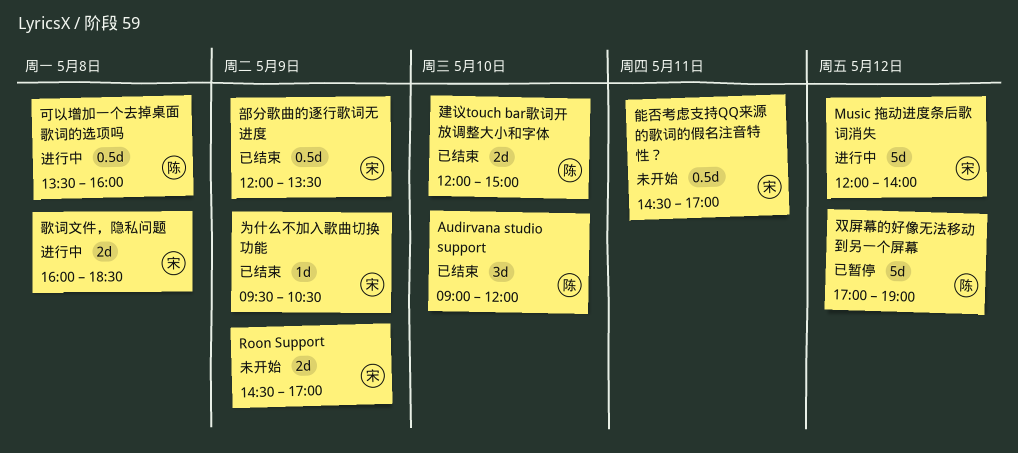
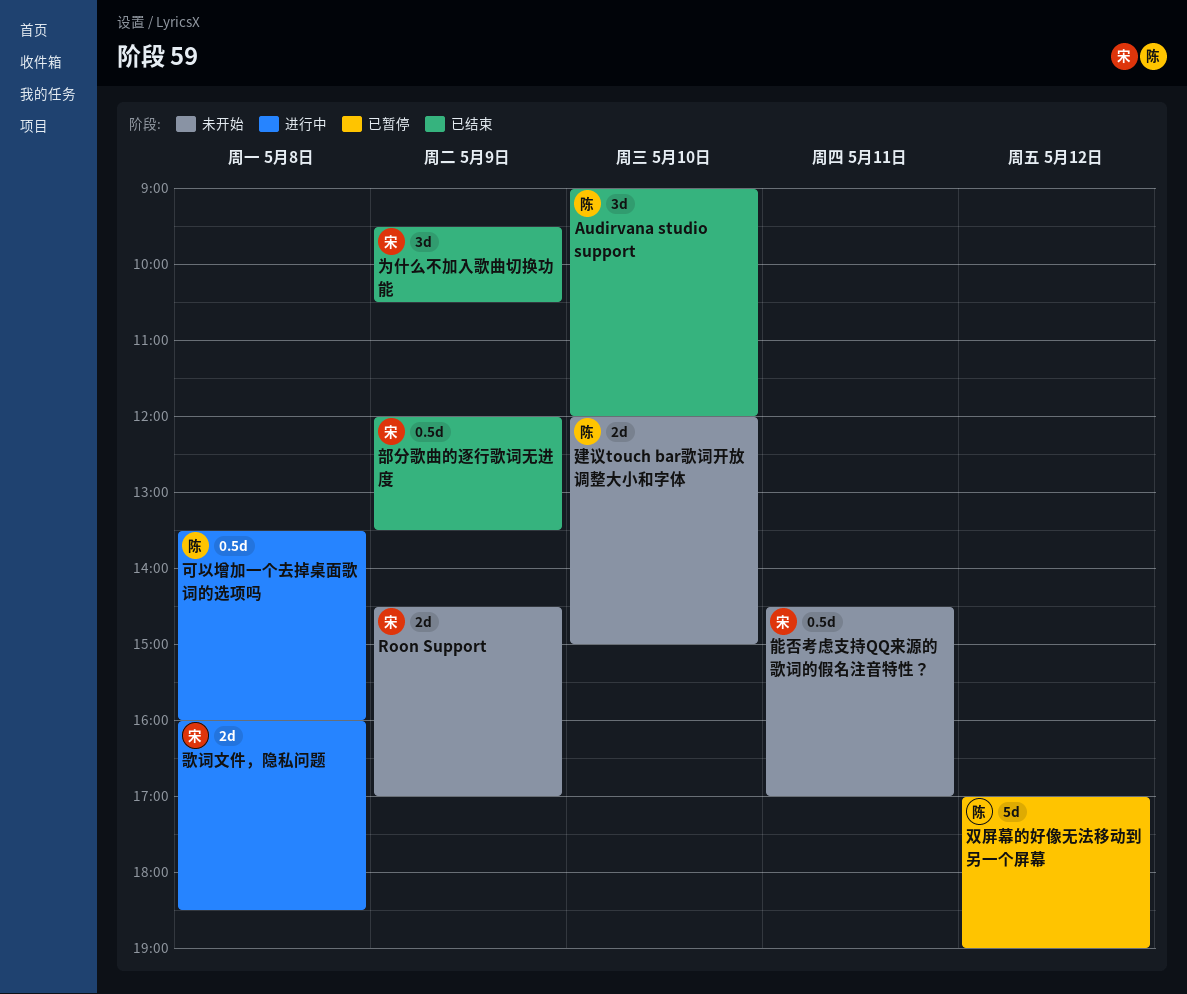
Music 拖动进度条后歌词消失: present -> none
为什么不加入歌曲切换功能, estimate: 1d -> 3d
建议touch bar歌词开放调整大小和字体, status: 已结束 -> 未开始

